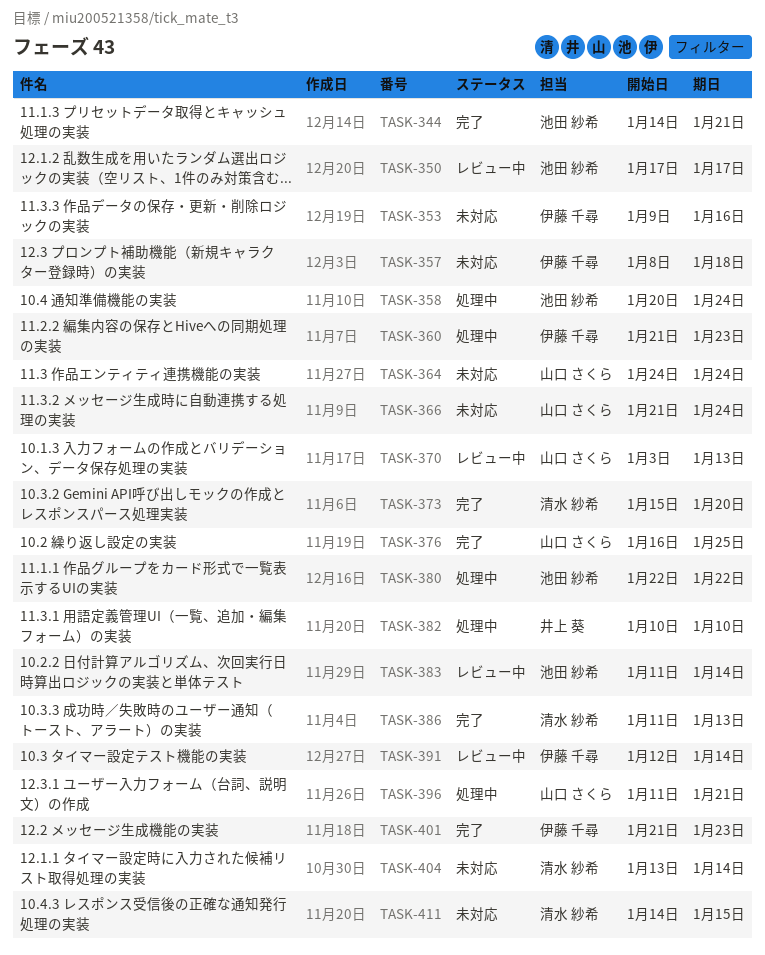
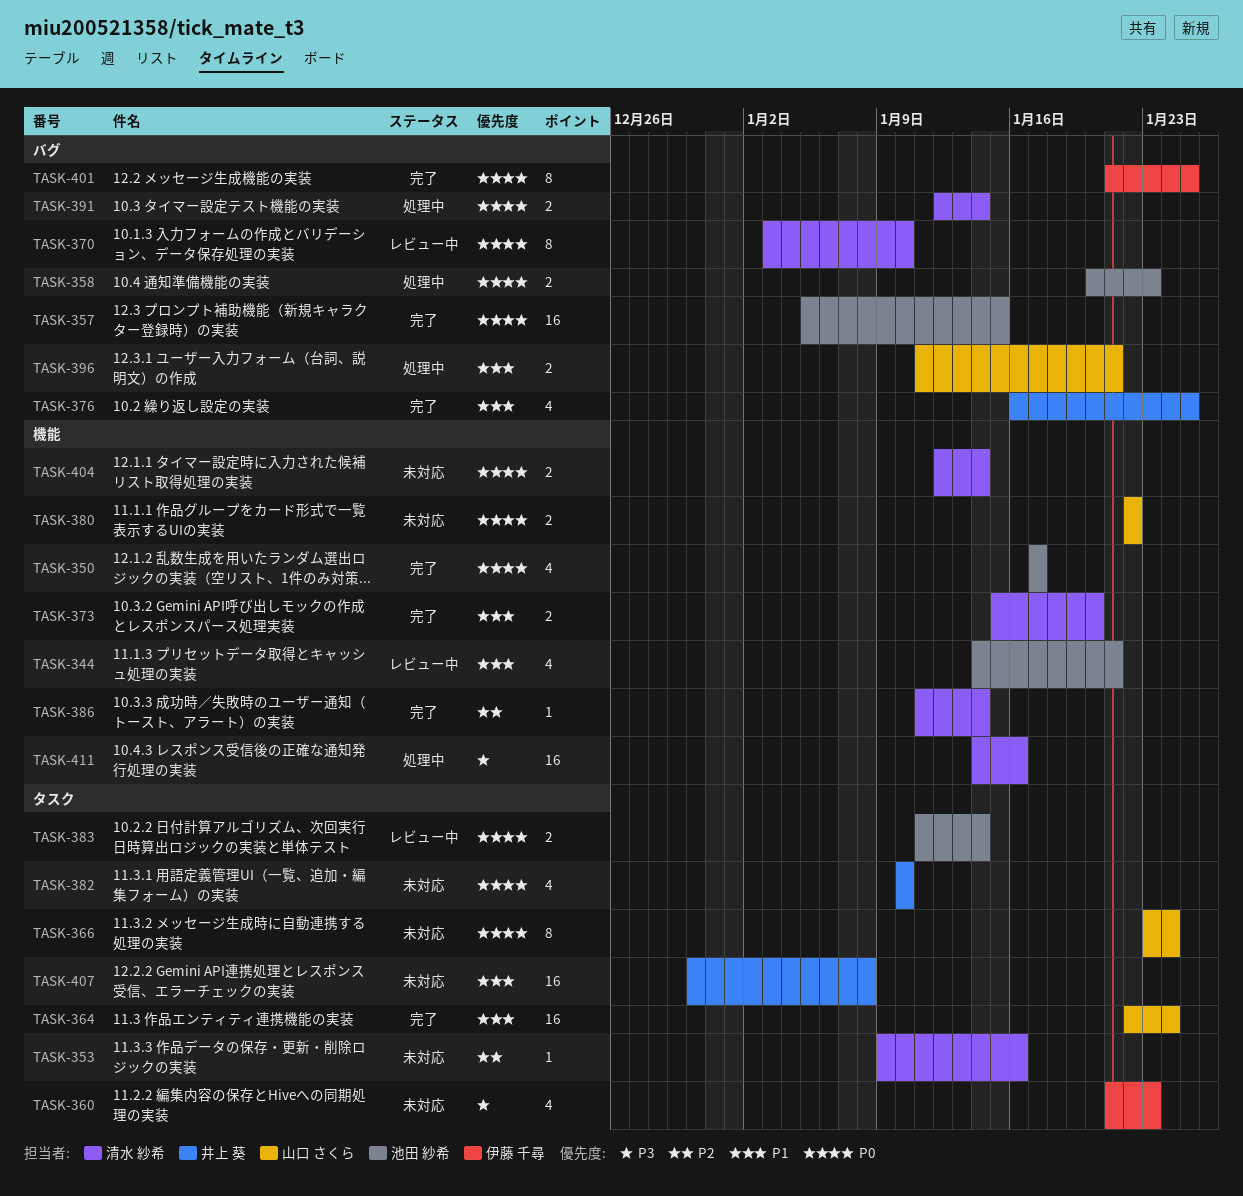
TASK-344, status: 完了 -> レビュー中
TASK-350, status: レビュー中 -> 完了
TASK-353, owner: 伊藤 千尋 -> 清水 紗希
TASK-357, status: 未対応 -> 完了
TASK-357, owner: 伊藤 千尋 -> 池田 紗希
TASK-357, start: Jan 8 -> Jan 5
TASK-357, due: Jan 18 -> Jan 15
TASK-358, due: Jan 24 -> Jan 23
TASK-360, status: 処理中 -> 未対応
TASK-364, status: 未対応 -> 完了
TASK-364, start: Jan 24 -> Jan 22
TASK-366, start: Jan 21 -> Jan 23
TASK-370, owner: 山口 さくら -> 清水 紗希
TASK-370, due: Jan 13 -> Jan 10
TASK-376, owner: 山口 さくら -> 井上 葵
TASK-380, status: 処理中 -> 未対応
TASK-380, owner: 池田 紗希 -> 山口 さくら
TASK-382, status: 処理中 -> 未対応
TASK-386, due: Jan 13 -> Jan 14
TASK-391, status: レビュー中 -> 処理中
TASK-391, owner: 伊藤 千尋 -> 清水 紗希
TASK-401, due: Jan 23 -> Jan 25
TASK-404, start: Jan 13 -> Jan 12
TASK-407: none -> present
TASK-411, status: 未対応 -> 処理中
TASK-411, due: Jan 15 -> Jan 16

